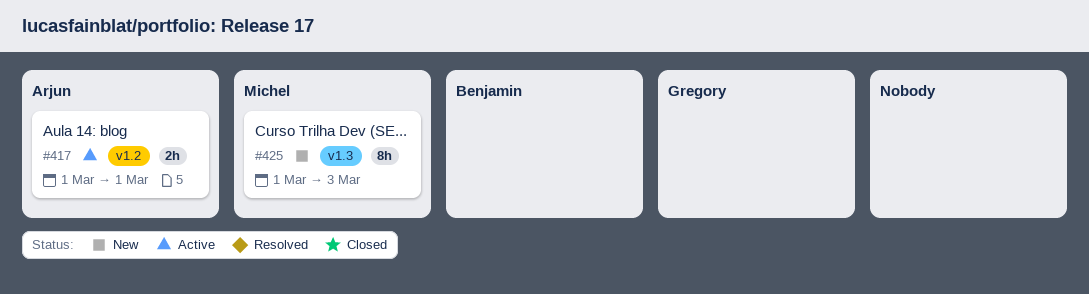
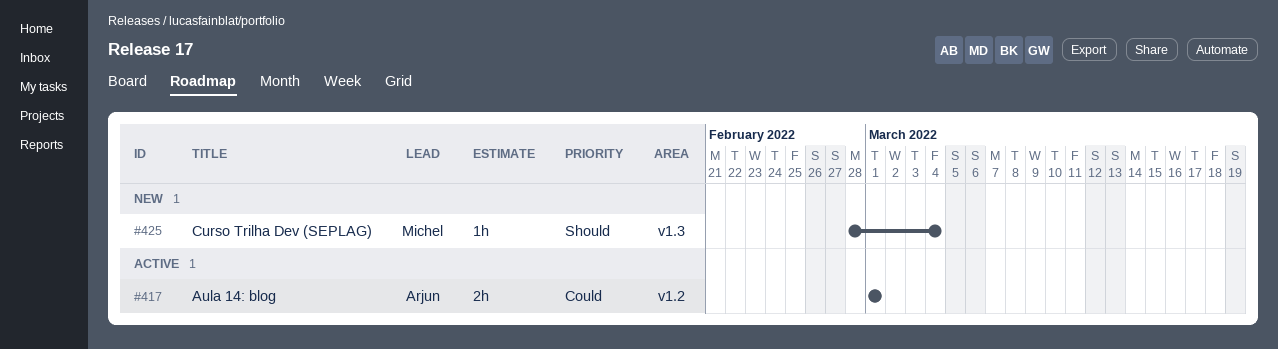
#425, estimate: 8h -> 1h
#425, start: Mar 1 -> Feb 28
#425, due: Mar 3 -> Mar 4

